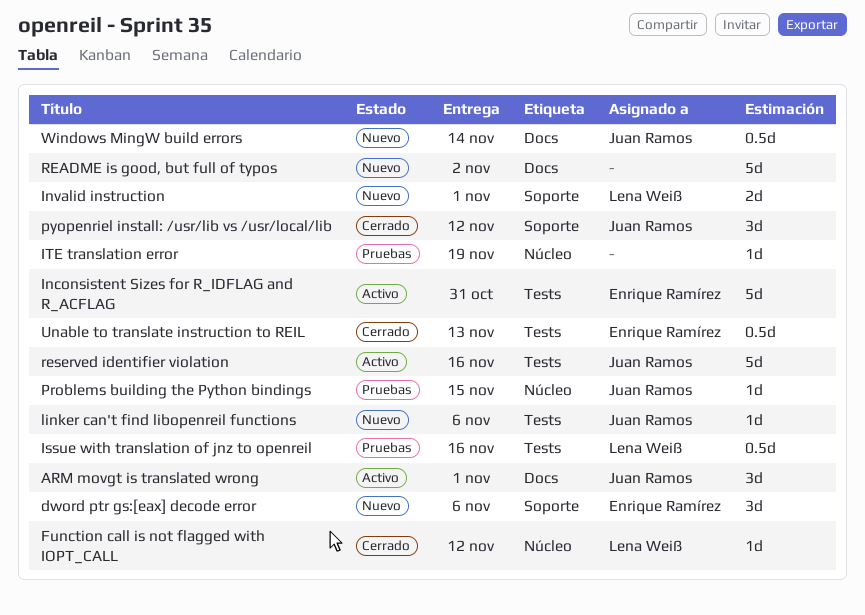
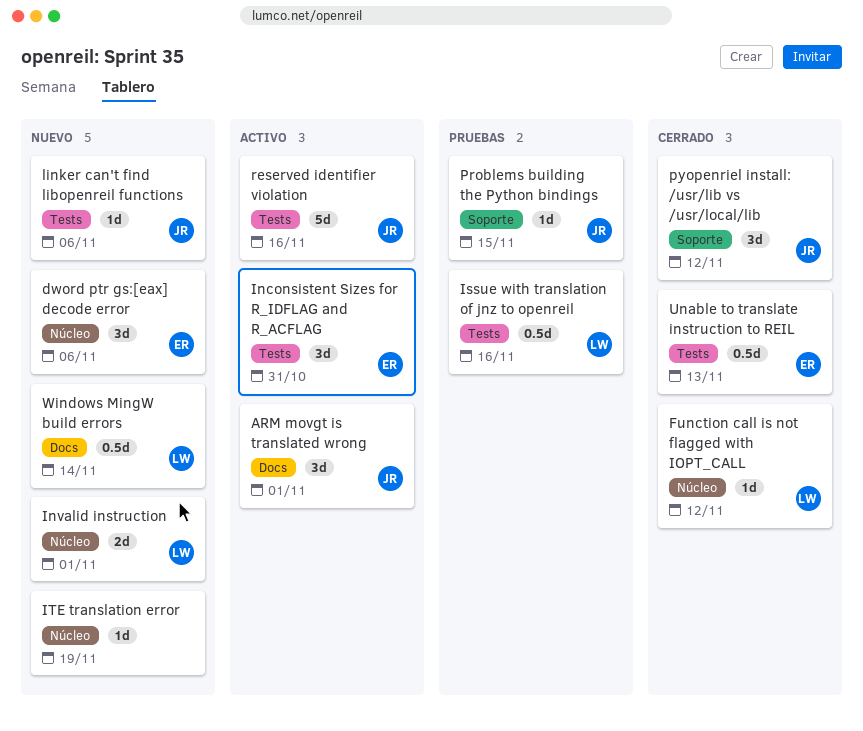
dword ptr gs:[eax] decode error, label: Soporte -> Núcleo
Inconsistent Sizes for R_IDFLAG and R_ACFLAG, estimate: 5d -> 3d
Invalid instruction, label: Soporte -> Núcleo
ITE translation error, status: Pruebas -> Nuevo
Problems building the Python bindings, label: Núcleo -> Soporte
README is good, but full of typos: present -> none
Windows MingW build errors, owner: Juan Ramos -> Lena Weiß

